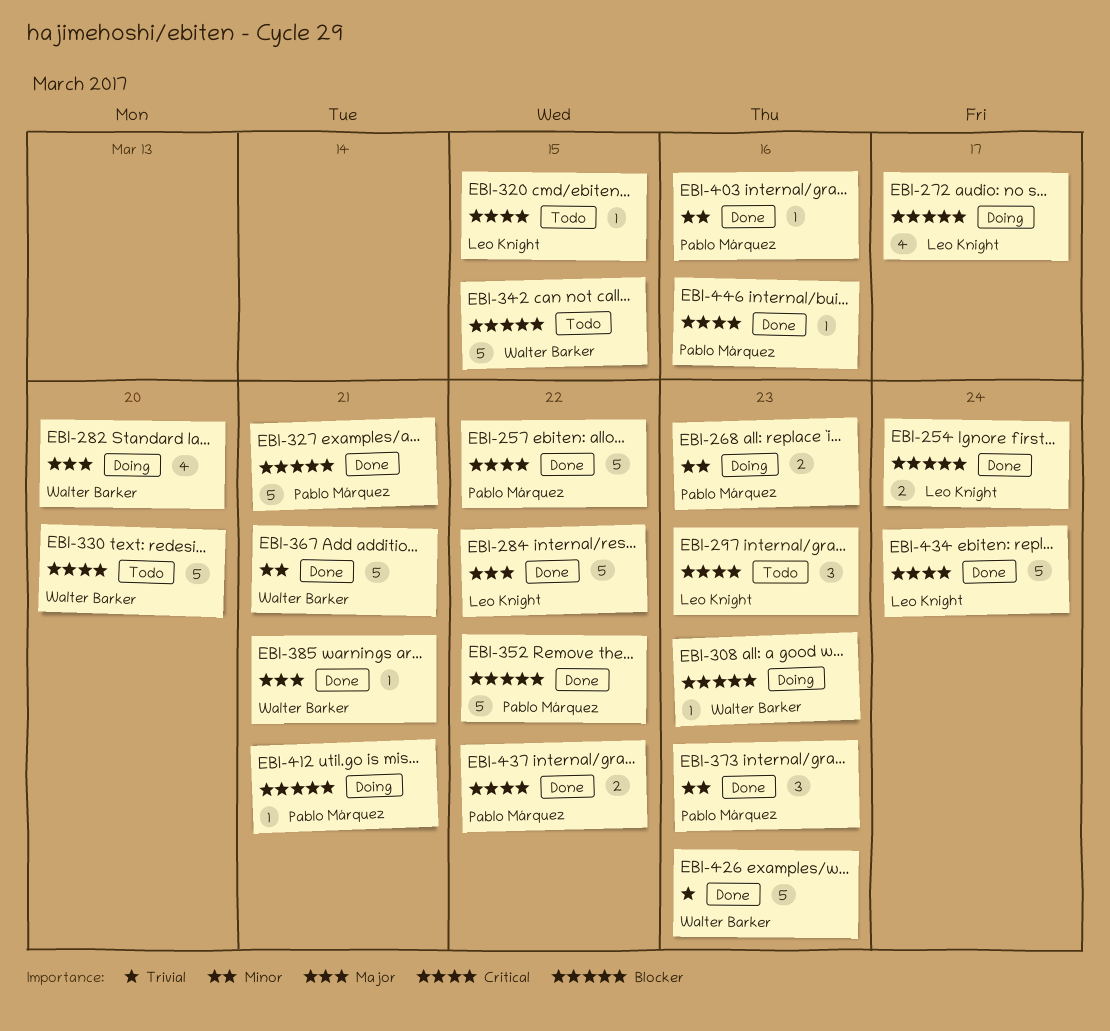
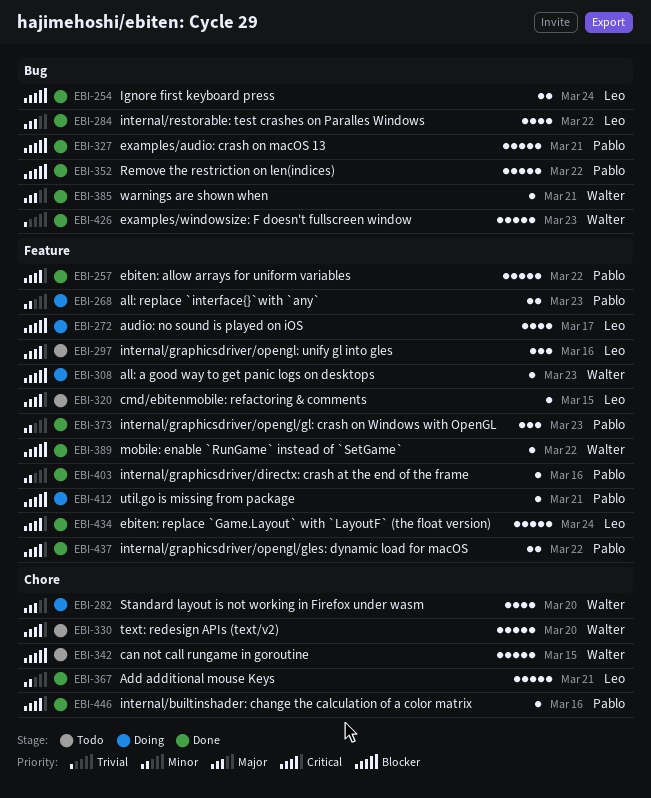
EBI-284, estimate: 5 -> 4
EBI-297, due: Mar 23 -> Mar 16
EBI-367, owner: Walter Barker -> Leo Knight
EBI-389: none -> present

